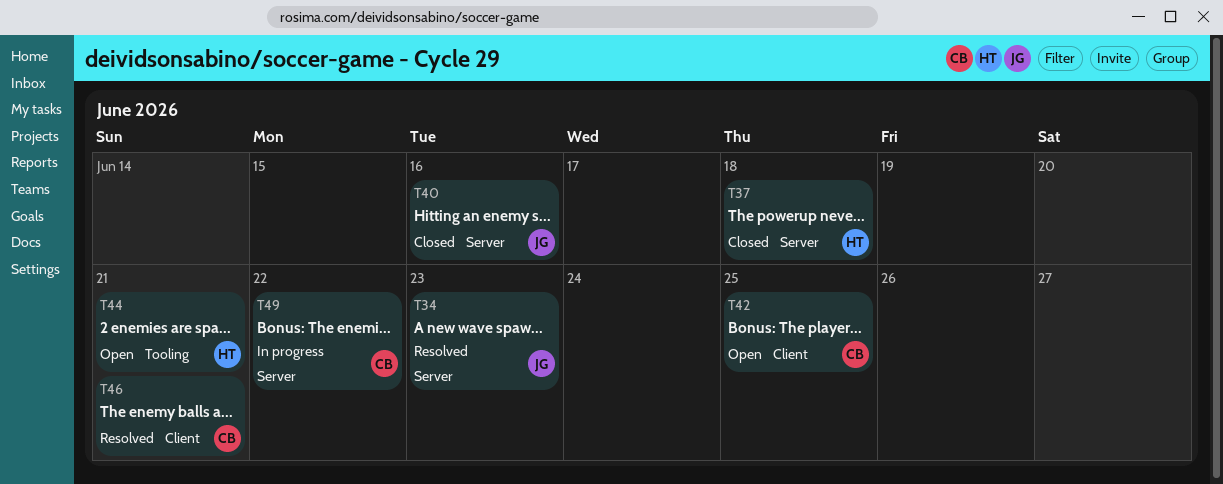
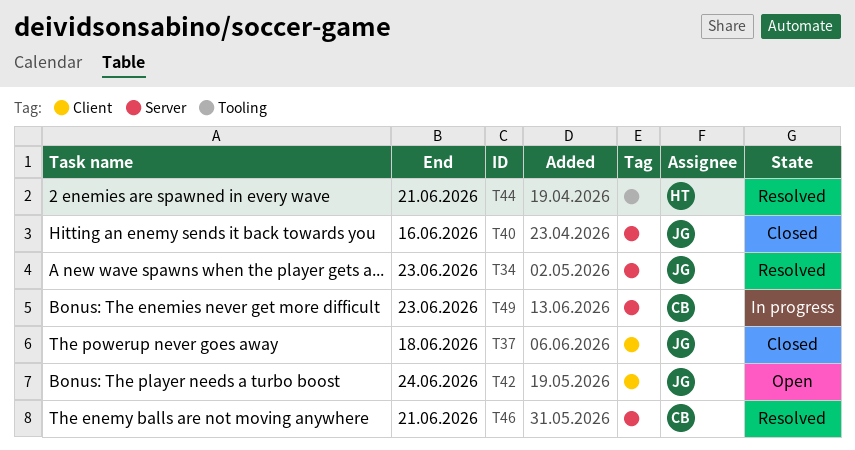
T37, owner: HT -> JG
T37, label: Server -> Client
T42, owner: CB -> JG
T42, due: Jun 25 -> Jun 24
T44, status: Open -> Resolved
T46, label: Client -> Server
T49, due: Jun 22 -> Jun 23

